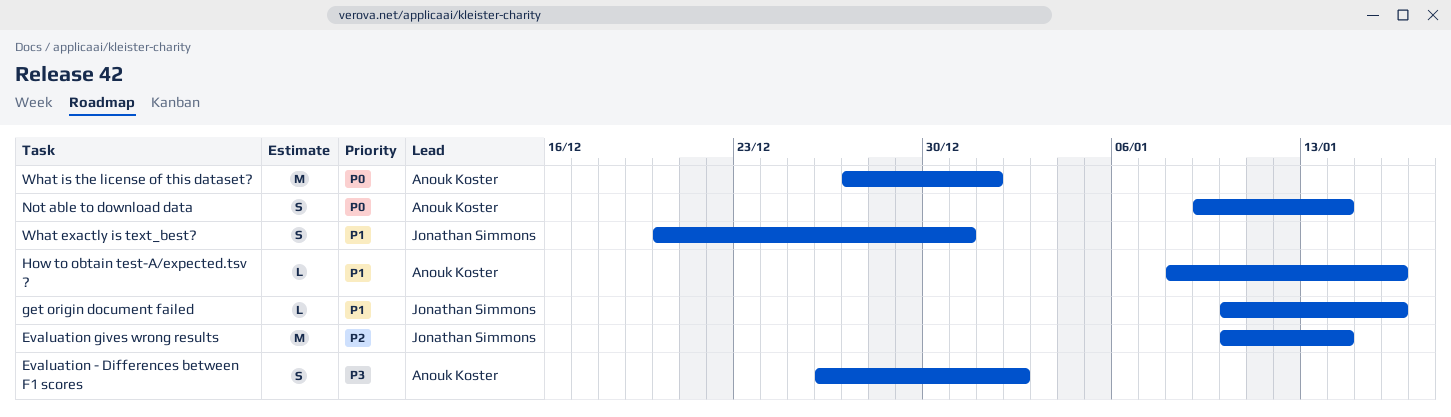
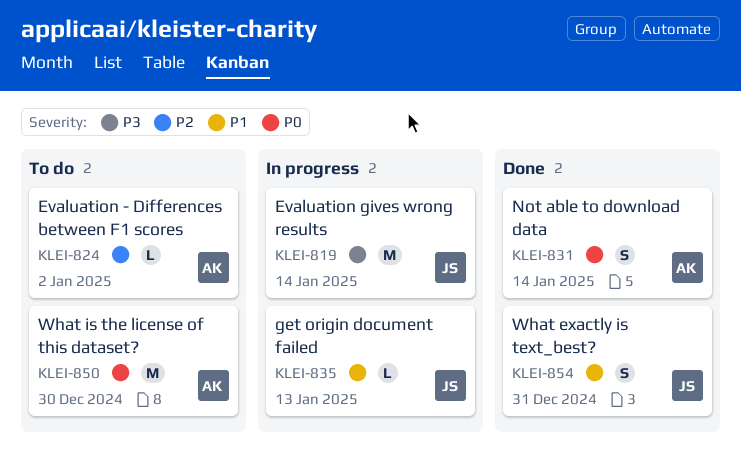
Evaluation - Differences between F1 scores, priority: P3 -> P2
Evaluation - Differences between F1 scores, estimate: S -> L
Evaluation gives wrong results, priority: P2 -> P3
get origin document failed, due: Jan 16 -> Jan 13
How to obtain test-A/expected.tsv ?: present -> none
What is the license of this dataset?, due: Jan 1 -> Dec 30

